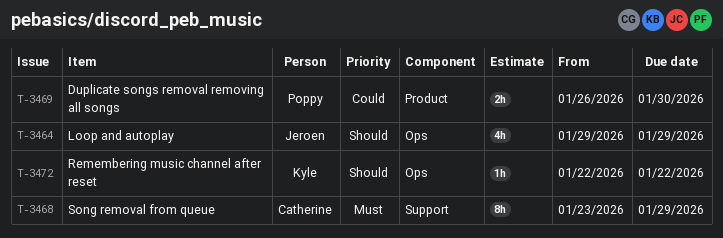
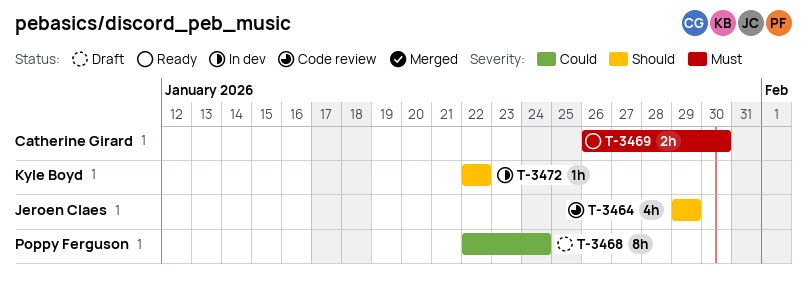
T-3468, owner: Catherine Girard -> Poppy Ferguson
T-3468, priority: Must -> Could
T-3468, start: Jan 23 -> Jan 22
T-3468, due: Jan 29 -> Jan 24
T-3469, owner: Poppy Ferguson -> Catherine Girard
T-3469, priority: Could -> Must

